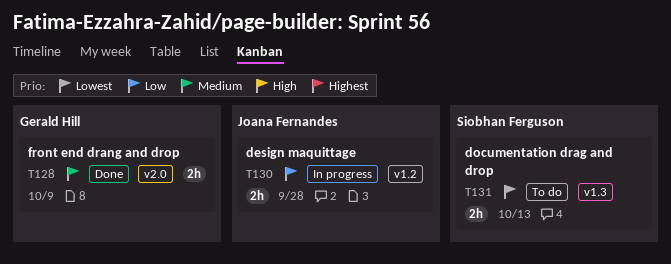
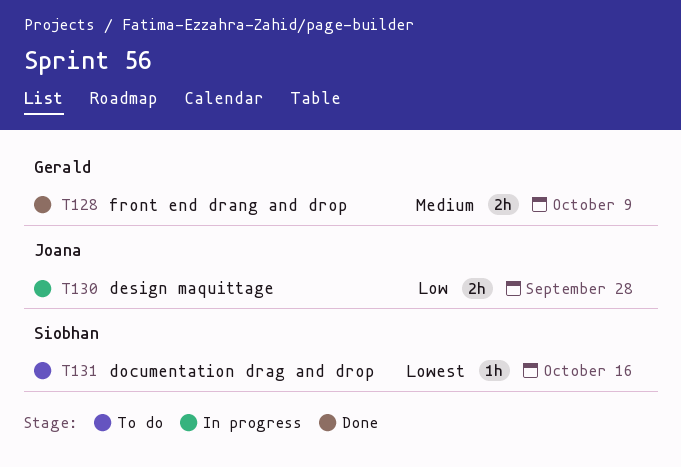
T131, estimate: 2h -> 1h
T131, due: Oct 13 -> Oct 16

